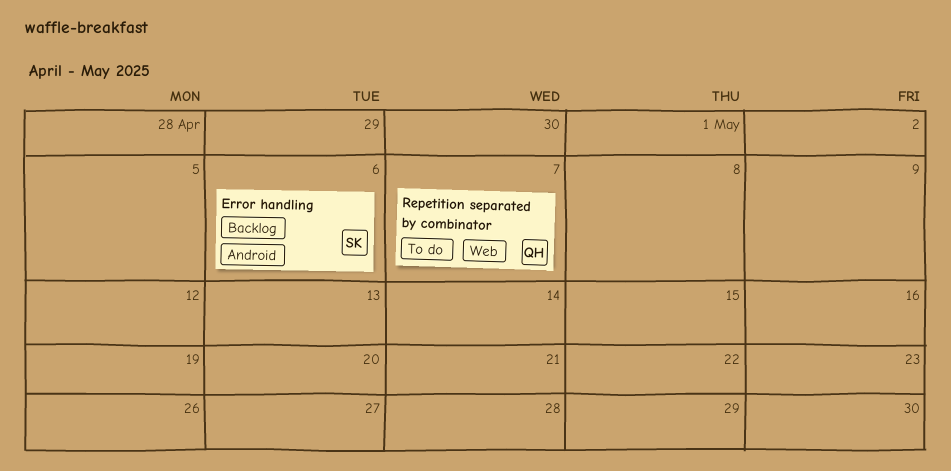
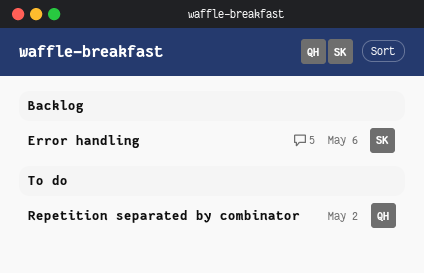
Repetition separated by combinator, due: May 7 -> May 2

